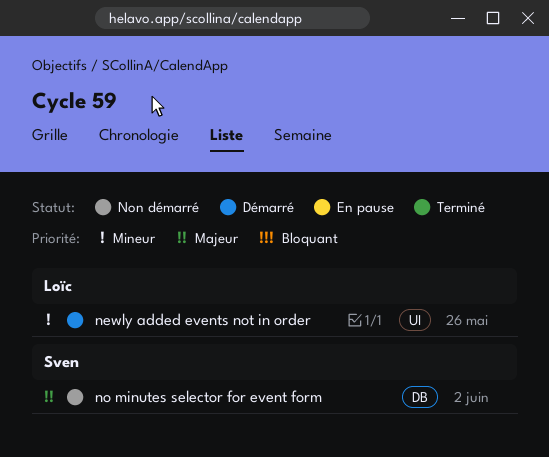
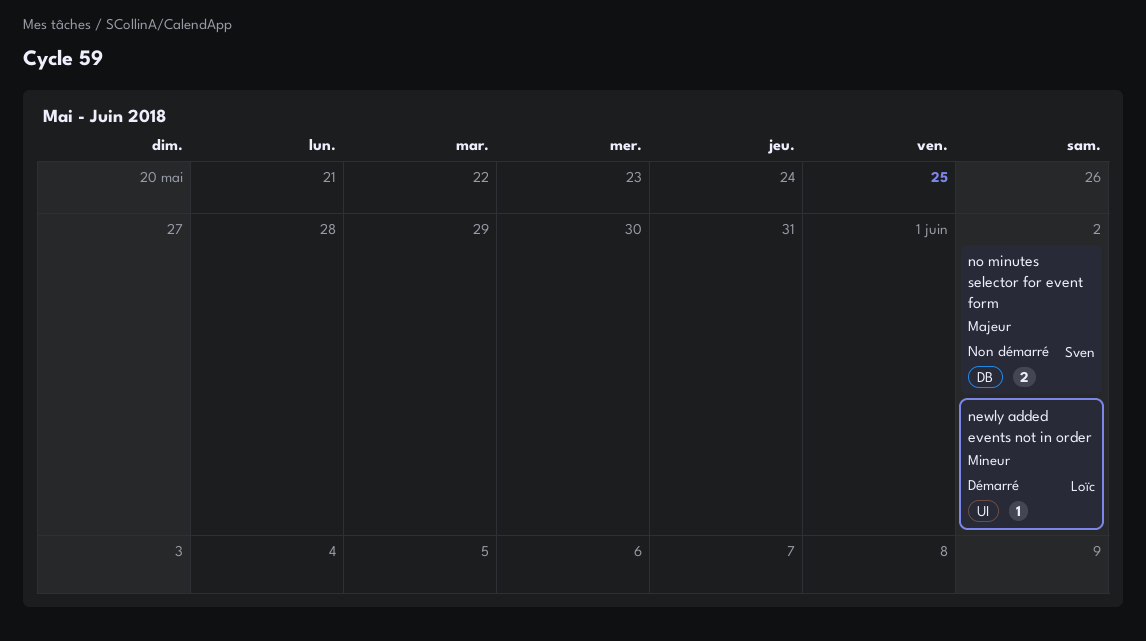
newly added events not in order, due: May 26 -> Jun 2

